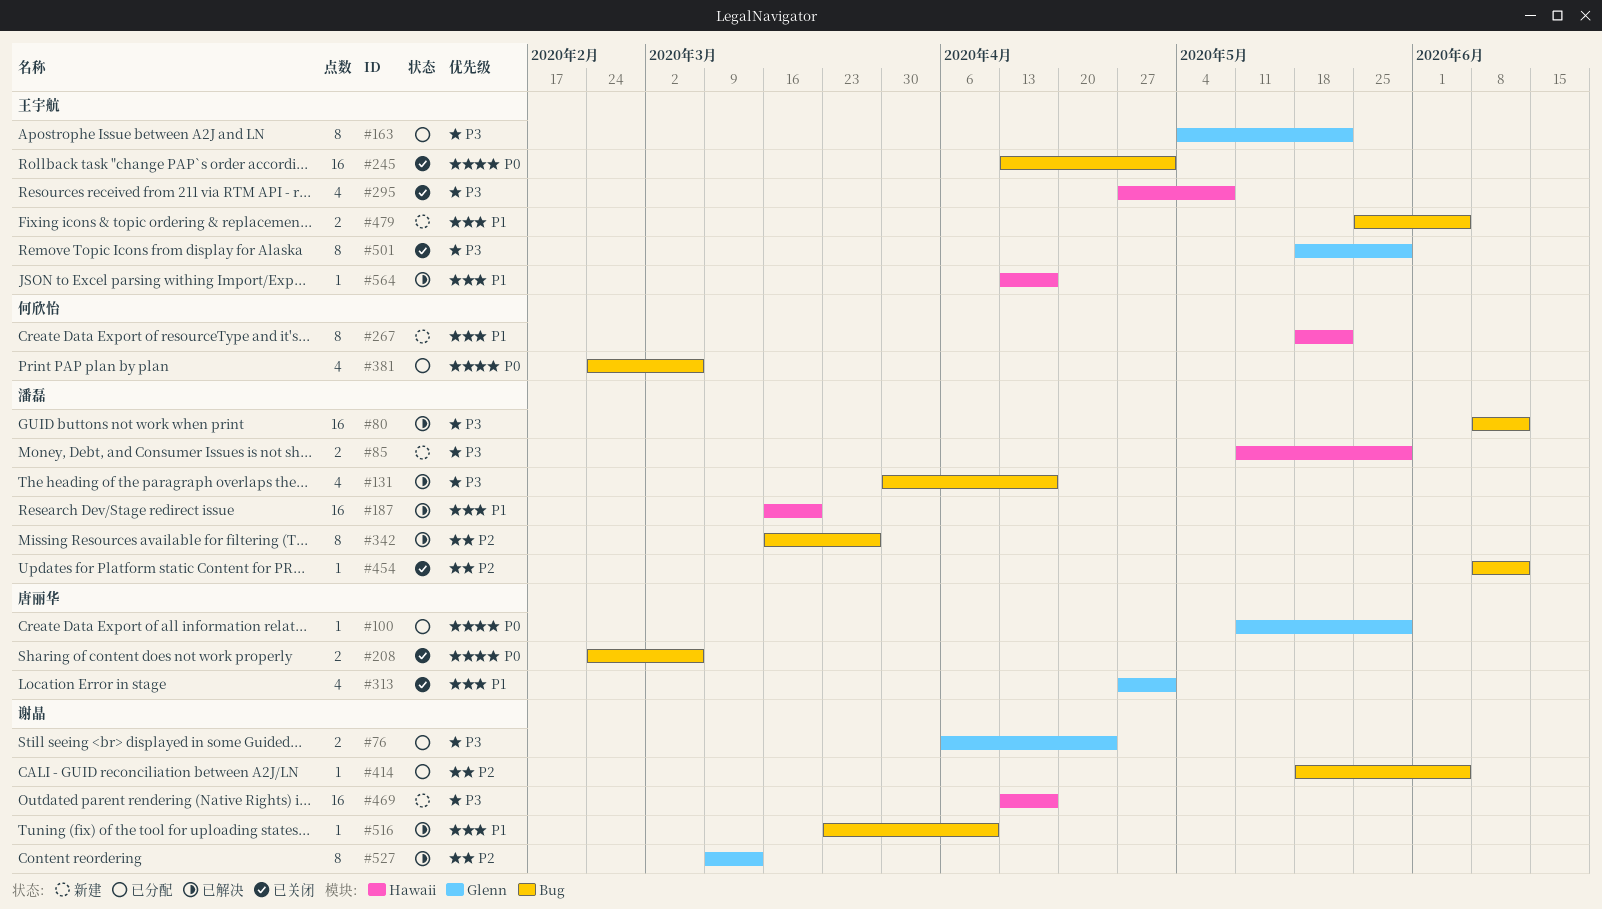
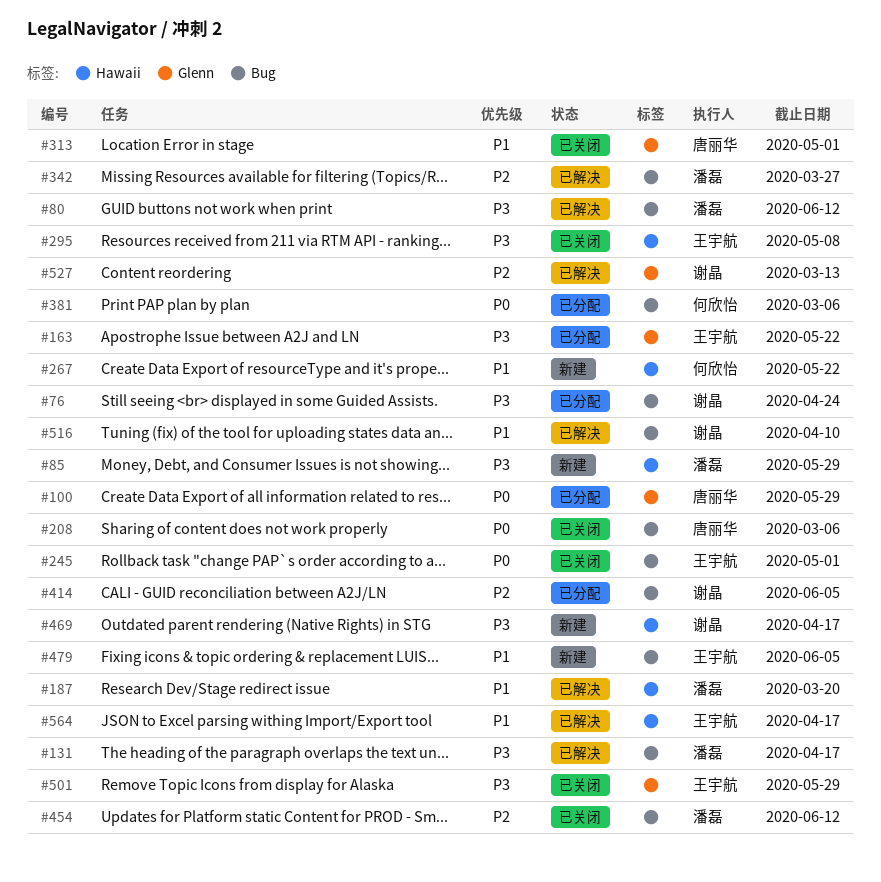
#76, label: Glenn -> Bug

